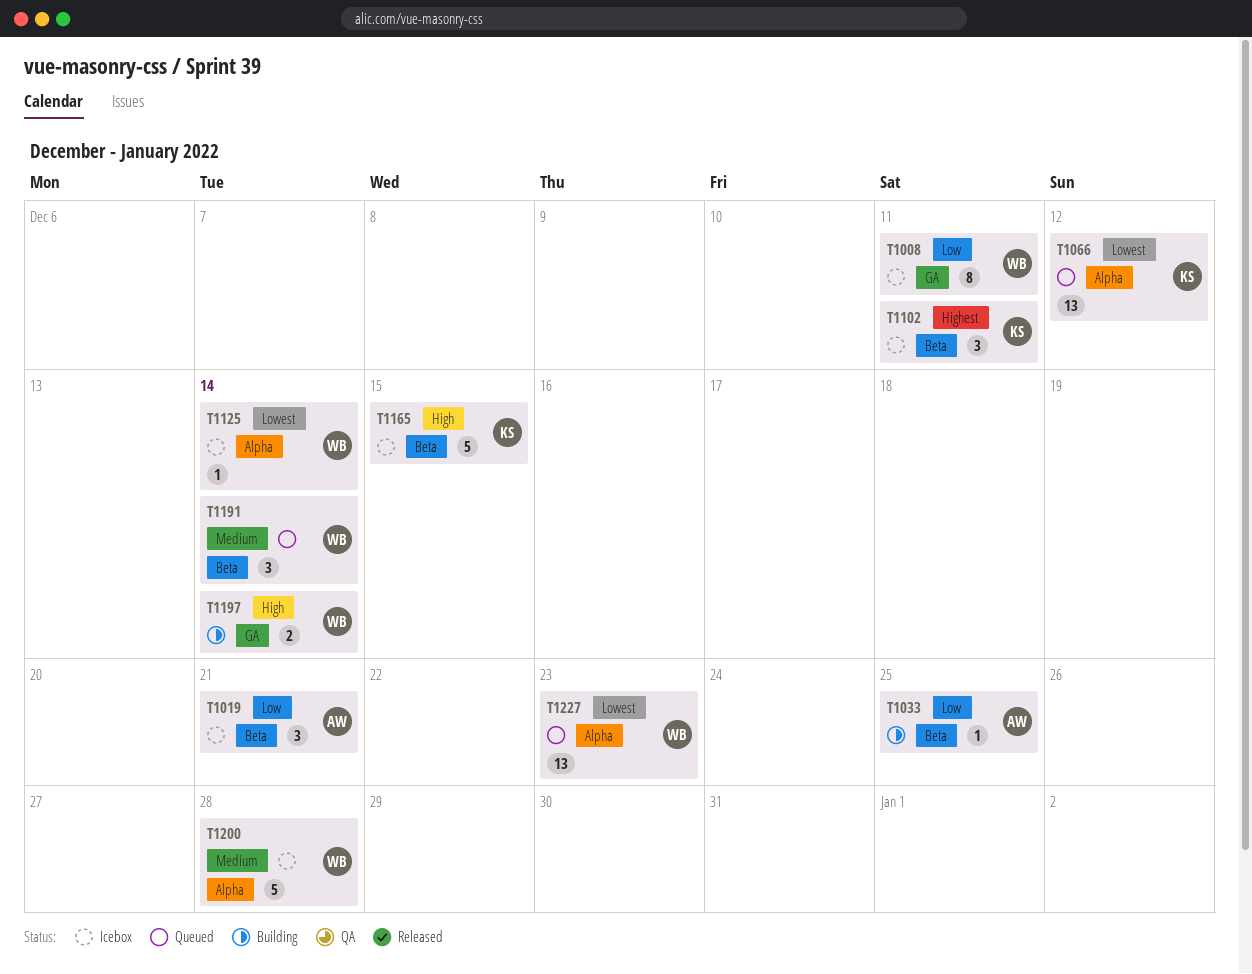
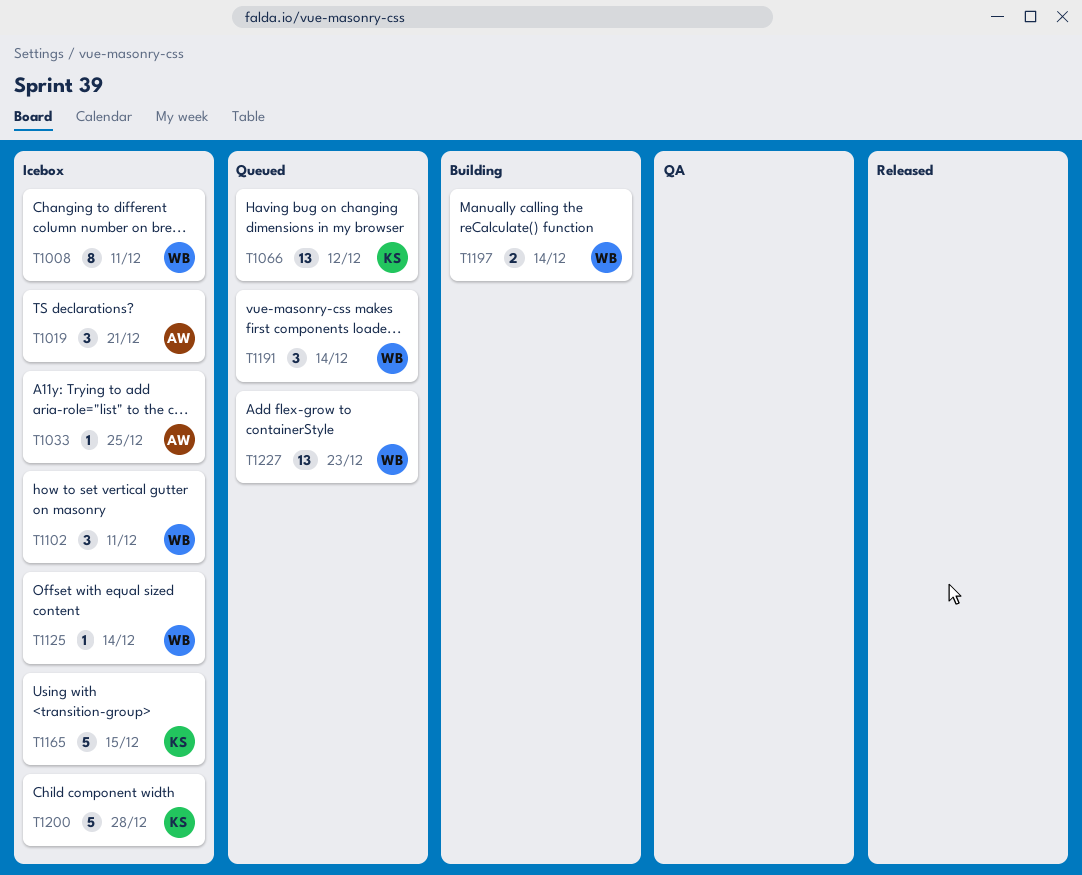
T1033, status: Building -> Icebox
T1102, owner: KS -> WB
T1200, owner: WB -> KS

